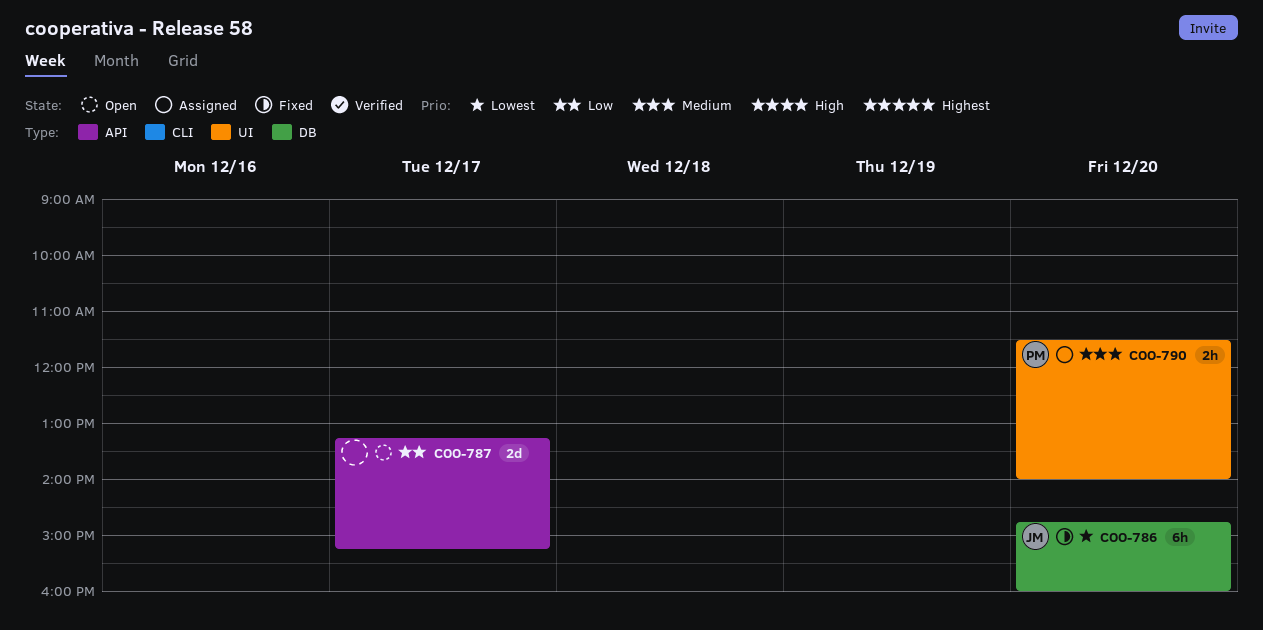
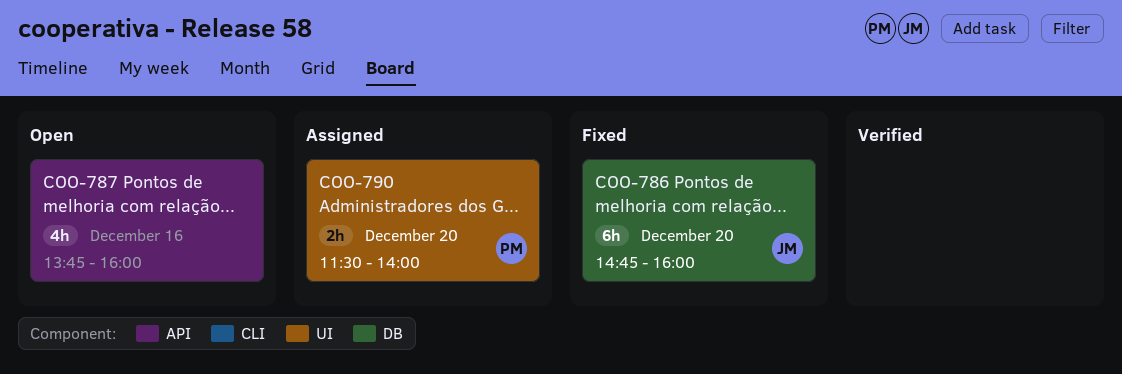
COO-787, estimate: 2d -> 4h
COO-787, day: Dec 17 -> Dec 16
COO-787, begins: 13:15 -> 13:45
COO-787, ends: 15:15 -> 16:00

